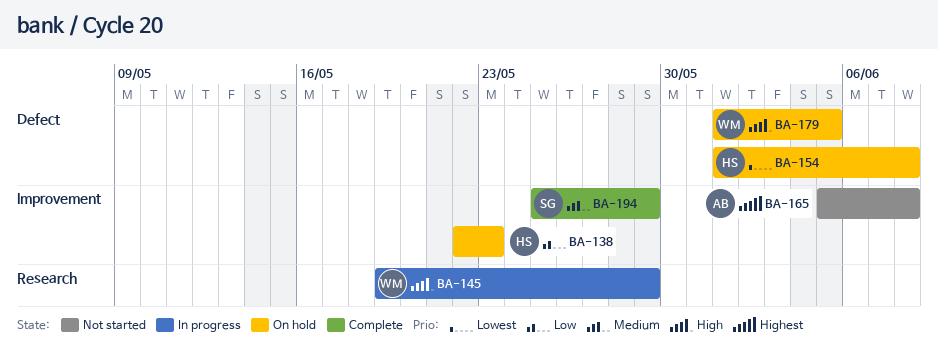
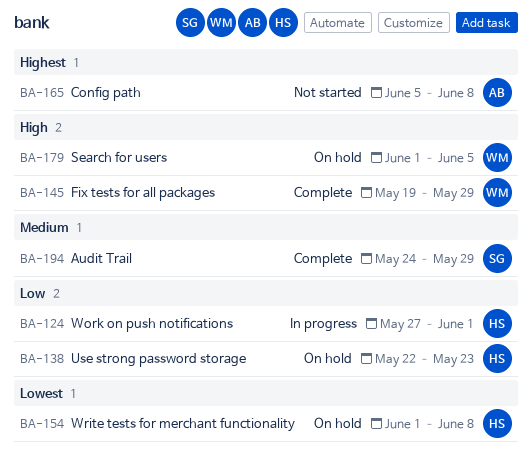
BA-124: none -> present
BA-145, status: In progress -> Complete
BA-194, start: May 25 -> May 24

